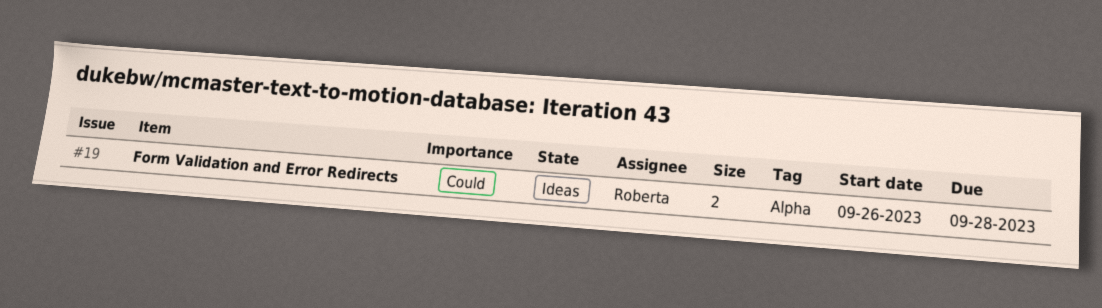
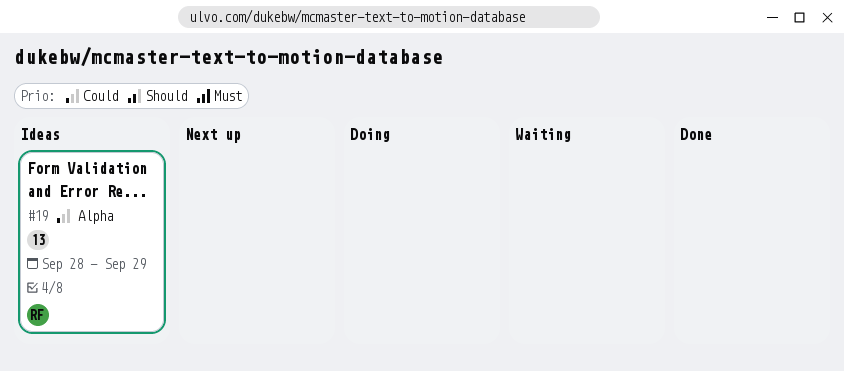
#19, estimate: 2 -> 13
#19, start: Sep 26 -> Sep 28
#19, due: Sep 28 -> Sep 29

